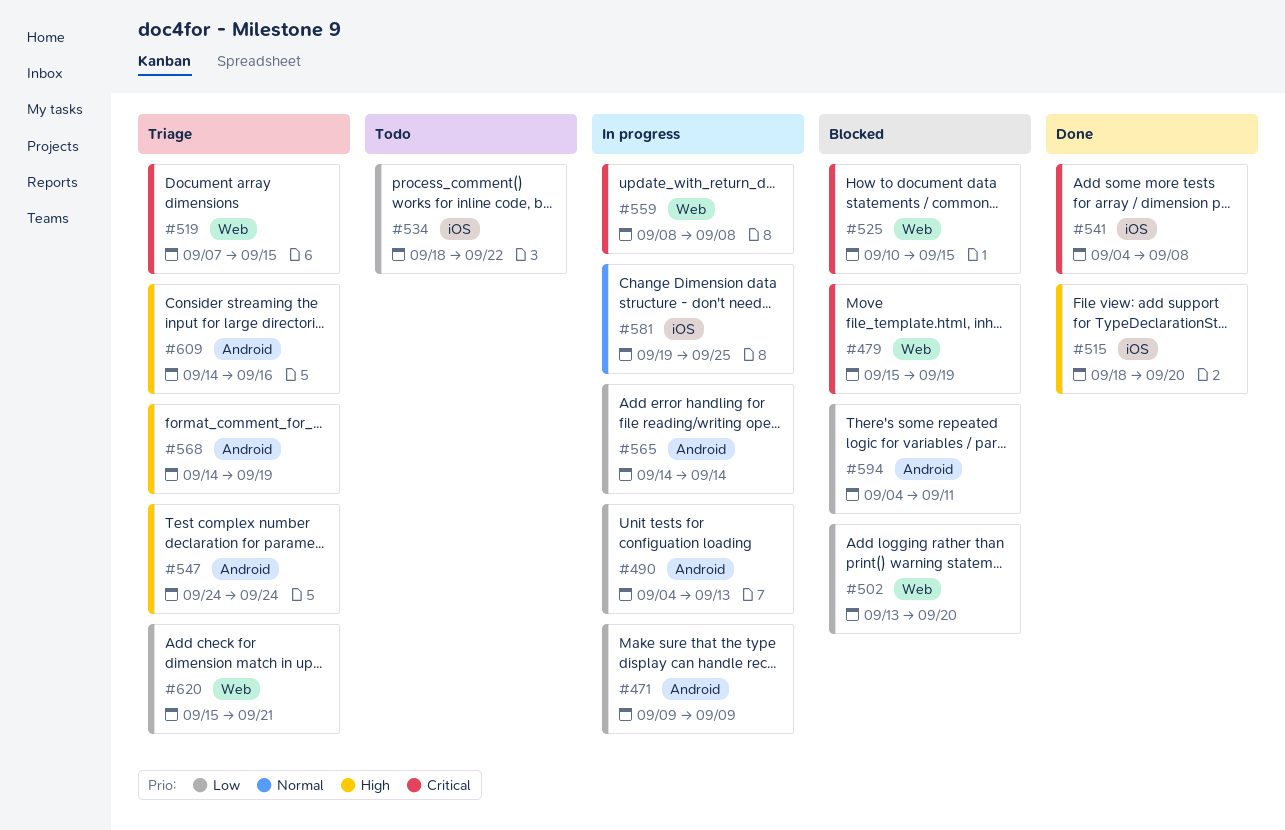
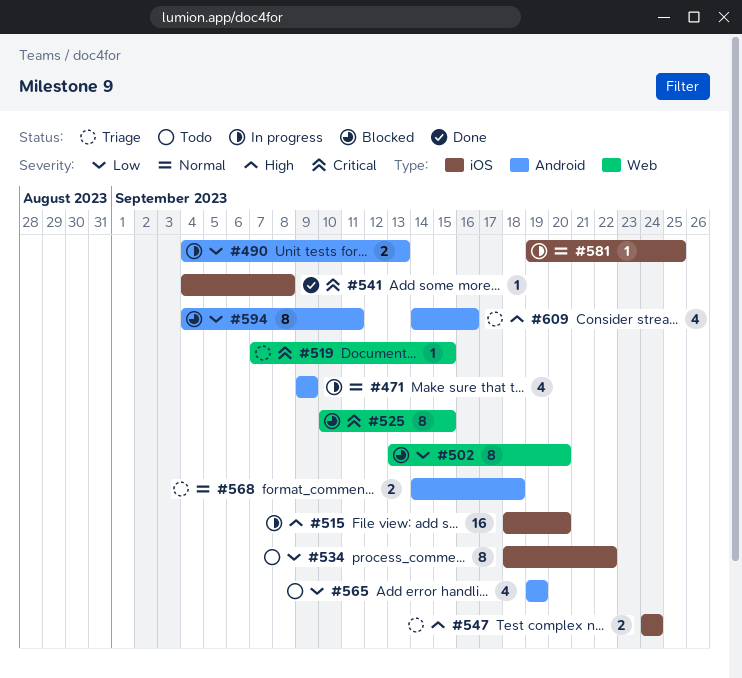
#471, priority: Low -> Normal
#479: present -> none
#515, status: Done -> In progress
#547, label: Android -> iOS
#559: present -> none
#565, status: In progress -> Todo
#565, start: Sep 14 -> Sep 19
#565, due: Sep 14 -> Sep 19
#568, priority: High -> Normal
#568, due: Sep 19 -> Sep 18
#620: present -> none

